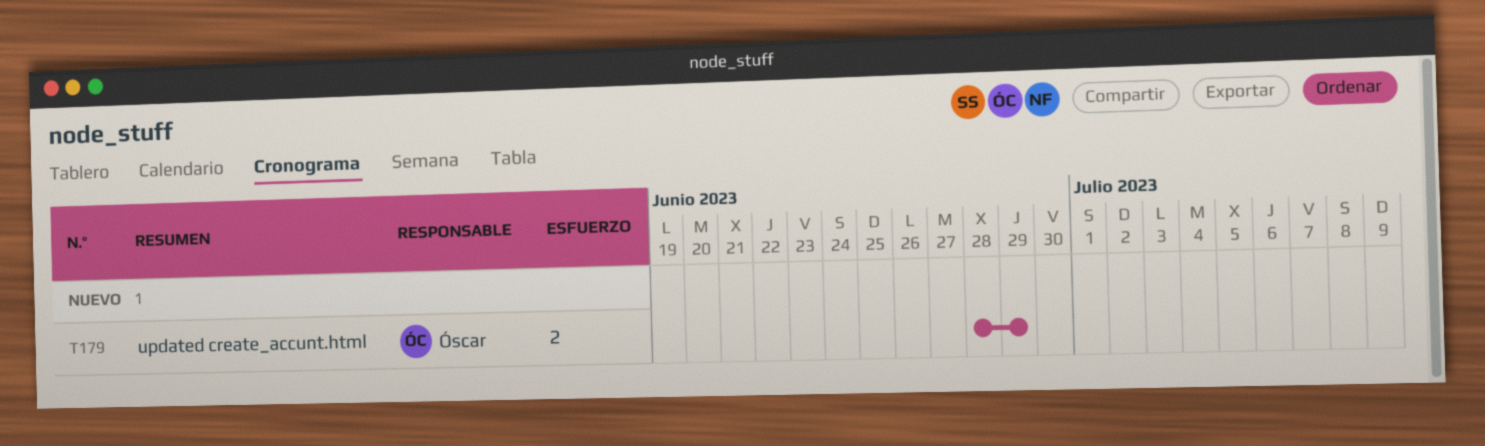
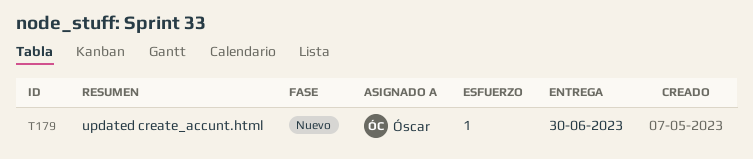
T179, estimate: 2 -> 1
T179, due: Jun 29 -> Jun 30

